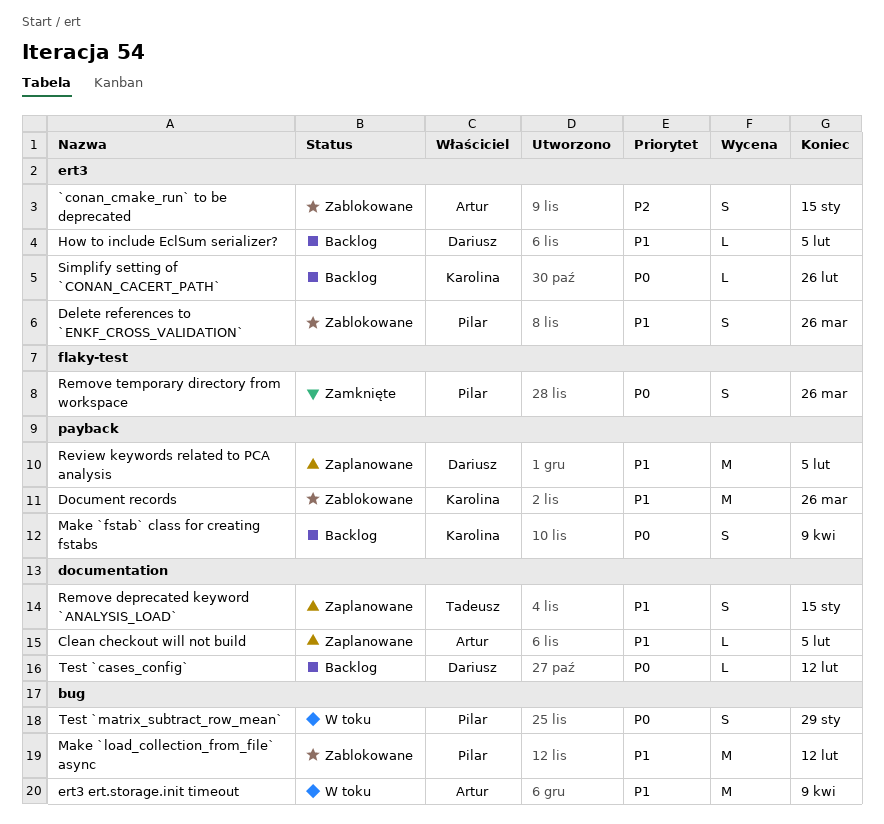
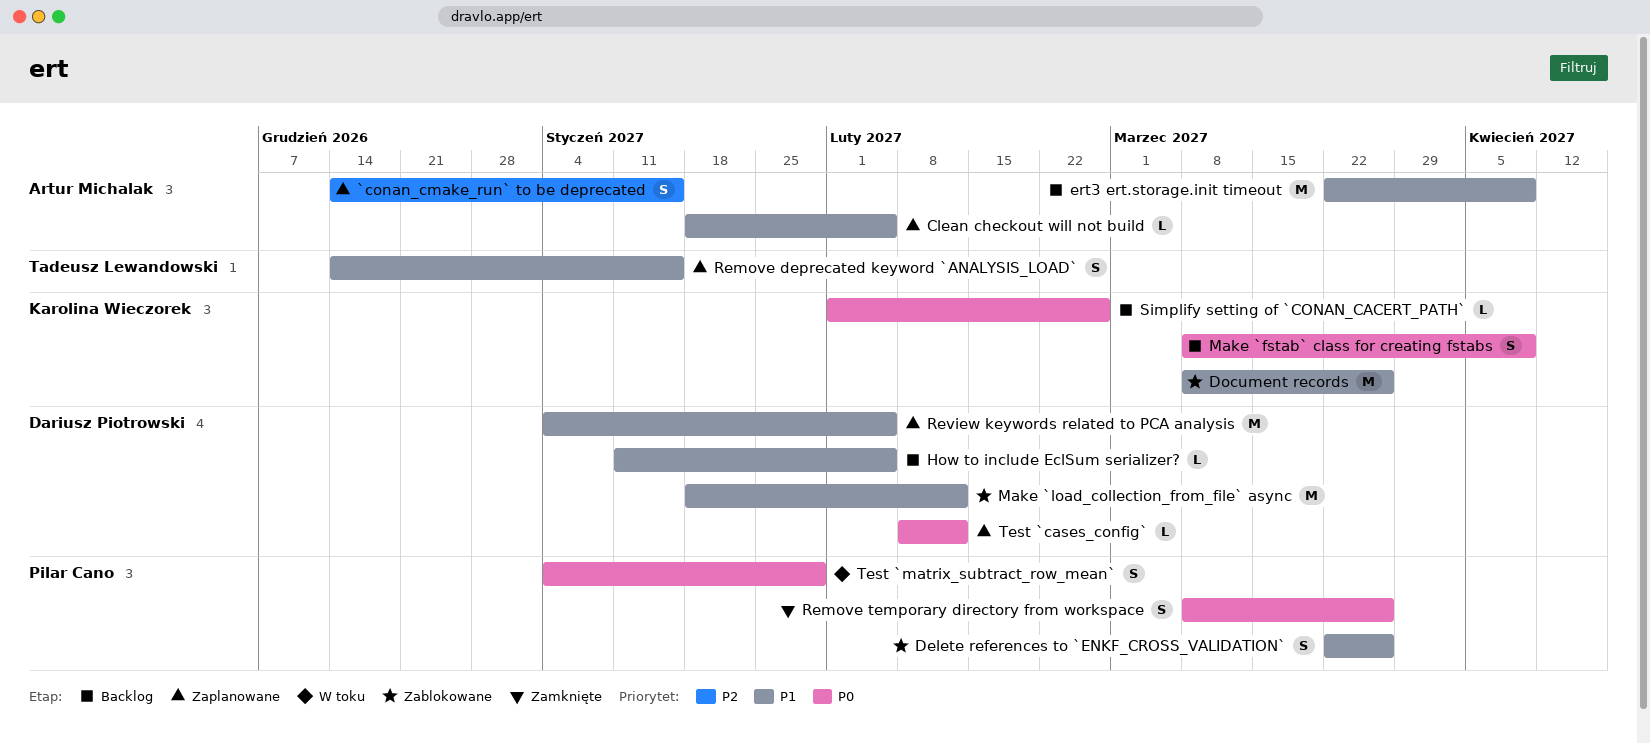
`conan_cmake_run` to be deprecated, status: Zablokowane -> Zaplanowane
ert3 ert.storage.init timeout, status: W toku -> Backlog
Make `load_collection_from_file` async, owner: Pilar Cano -> Dariusz Piotrowski
Test `cases_config`, status: Backlog -> Zaplanowane

